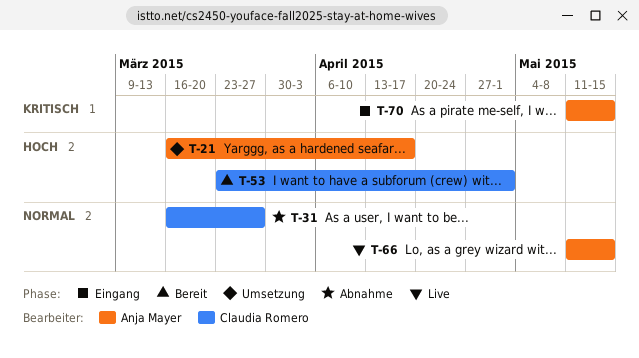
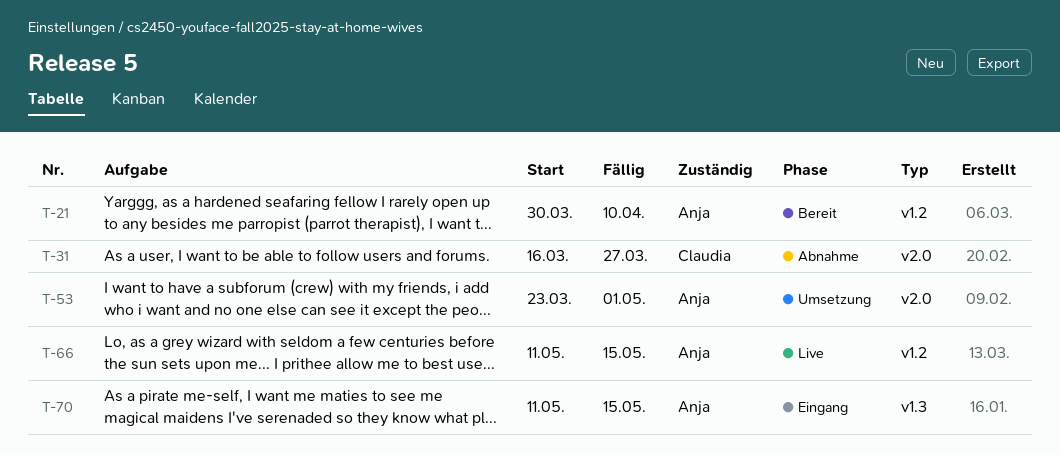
T-21, status: Umsetzung -> Bereit
T-21, start: Mar 16 -> Mar 30
T-21, due: Apr 17 -> Apr 10
T-53, status: Bereit -> Umsetzung
T-53, owner: Claudia Romero -> Anja Mayer

